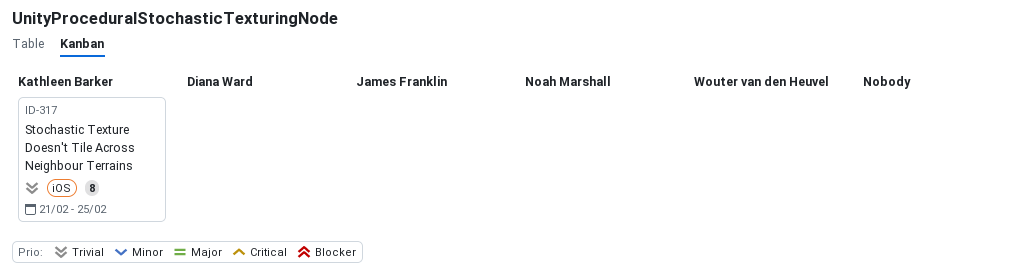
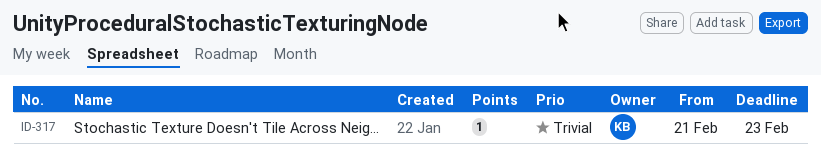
ID-317, estimate: 8 -> 1
ID-317, due: Feb 25 -> Feb 23

